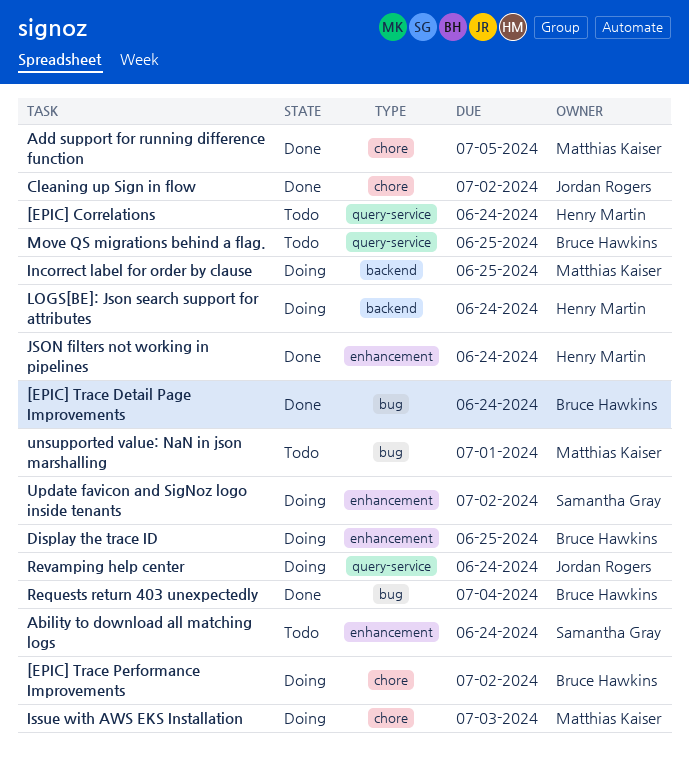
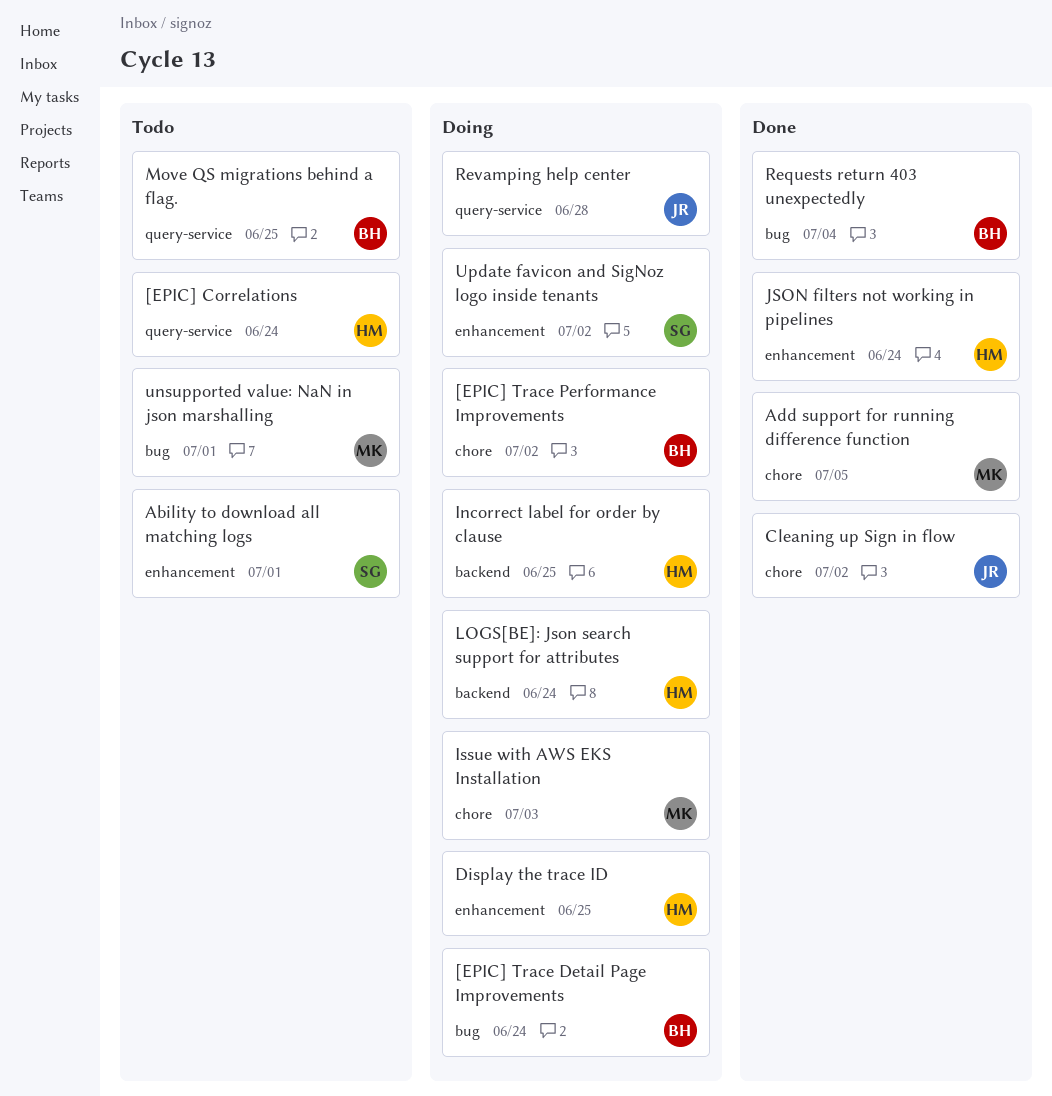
[EPIC] Trace Detail Page Improvements, status: Done -> Doing
Ability to download all matching logs, due: Jun 24 -> Jul 1
Display the trace ID, owner: Bruce Hawkins -> Henry Martin
Incorrect label for order by clause, owner: Matthias Kaiser -> Henry Martin
Revamping help center, due: Jun 24 -> Jun 28

